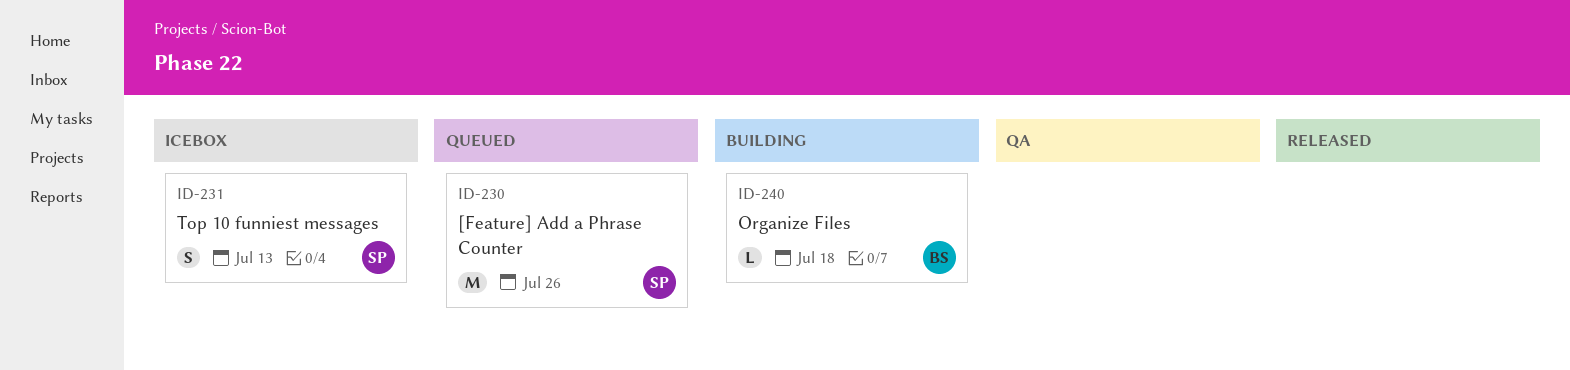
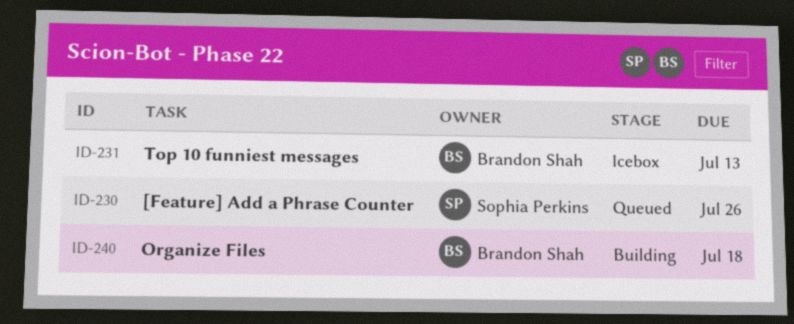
ID-231, owner: Sophia Perkins -> Brandon Shah

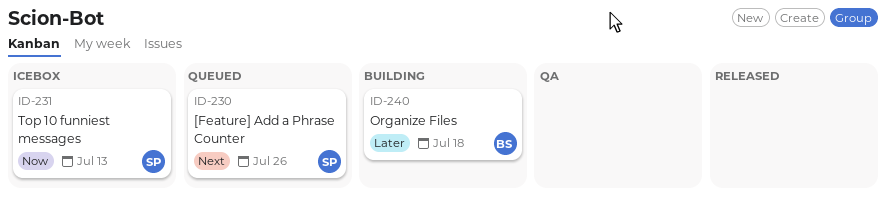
ID-231, owner: Brandon Shah -> Sophia Perkins

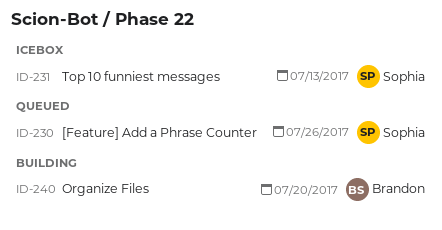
ID-240, due: Jul 18 -> Jul 20

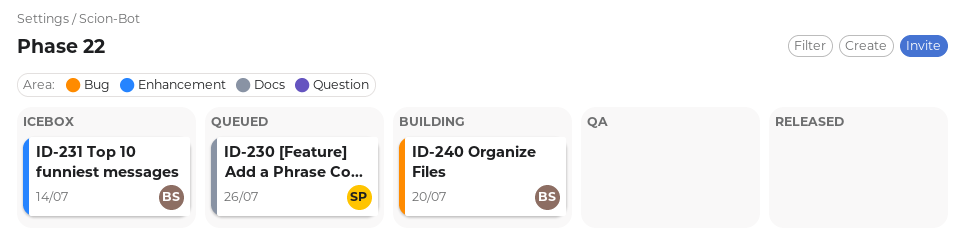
ID-231, owner: Sophia -> Brandon
ID-231, due: Jul 13 -> Jul 14

